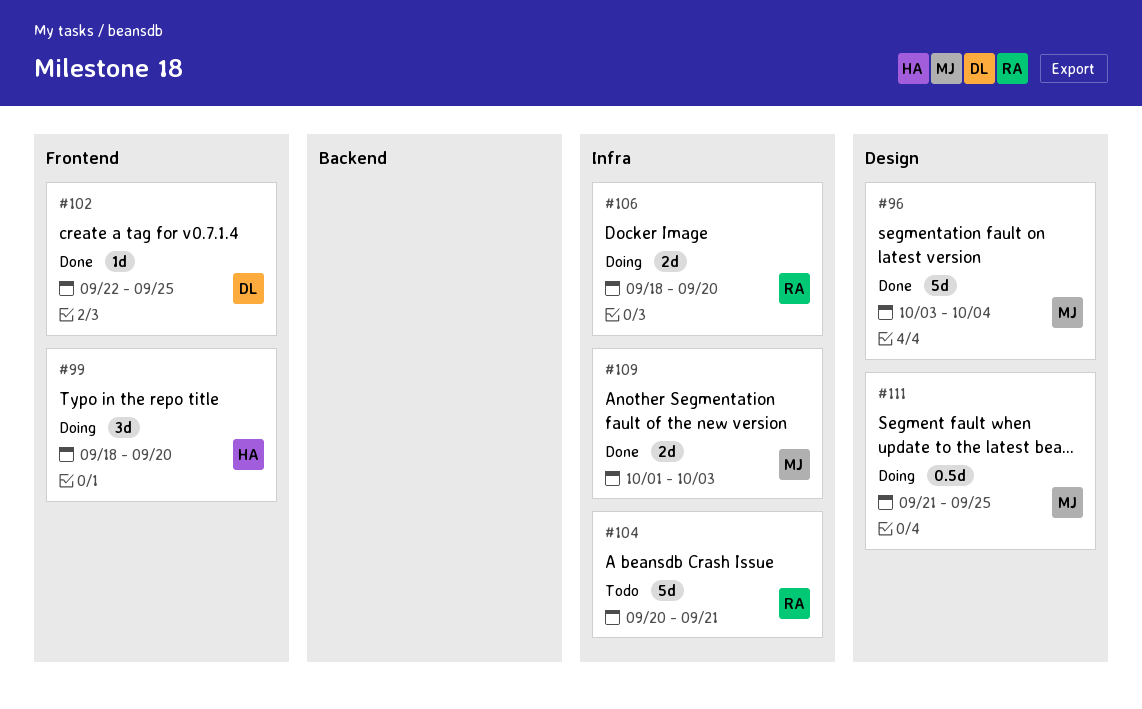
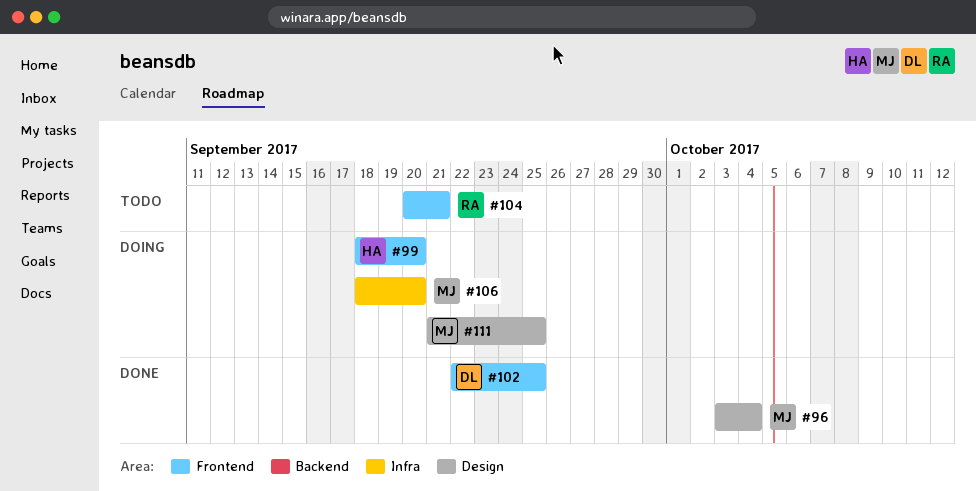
#104, label: Infra -> Frontend
#106, owner: RA -> MJ
#109: present -> none

